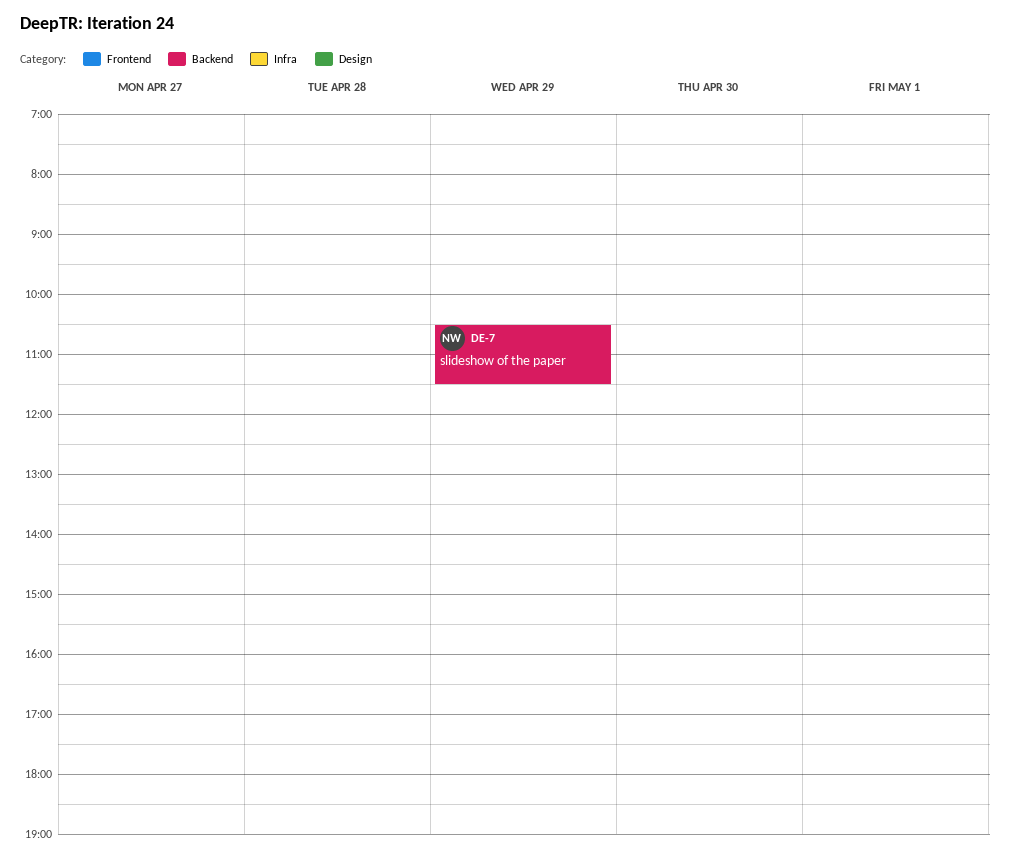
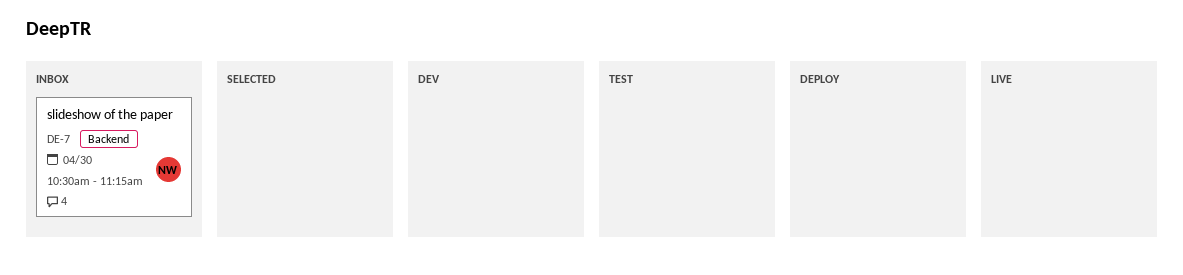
DE-7, day: Apr 29 -> Apr 30
DE-7, ends: 11:30 -> 11:15

